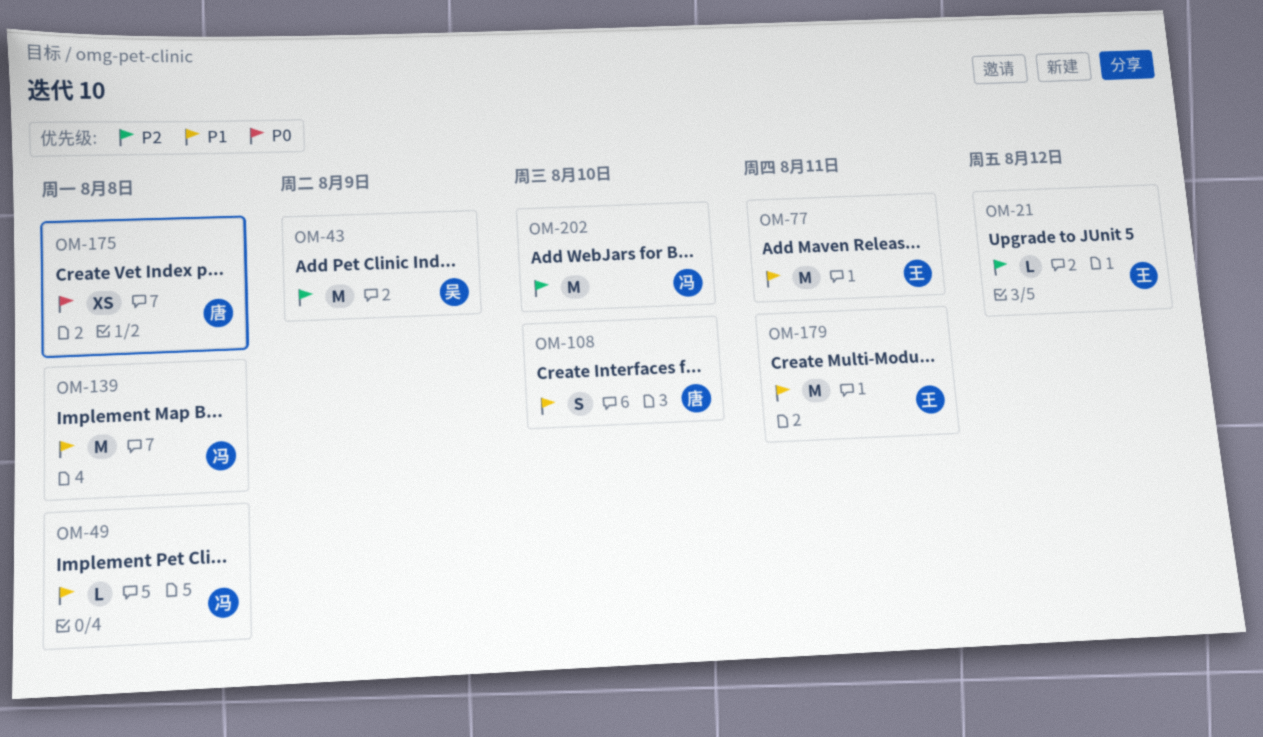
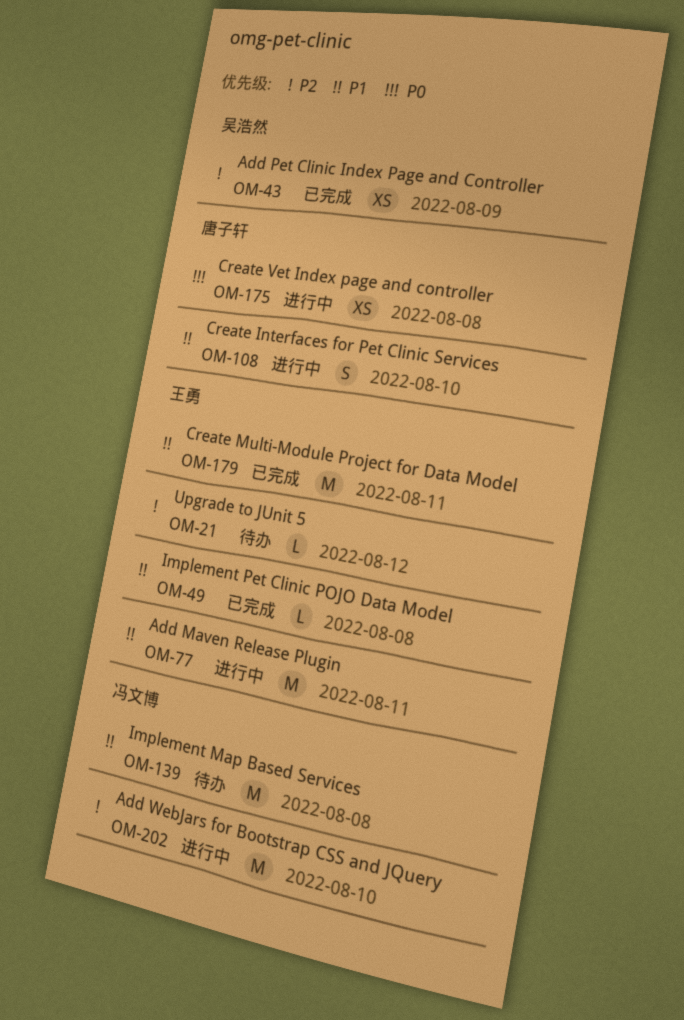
OM-43, estimate: M -> XS
OM-49, owner: 冯文博 -> 王勇

